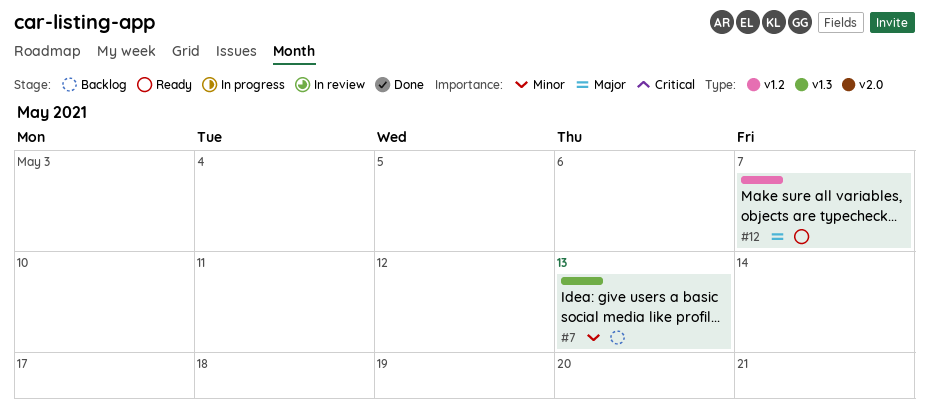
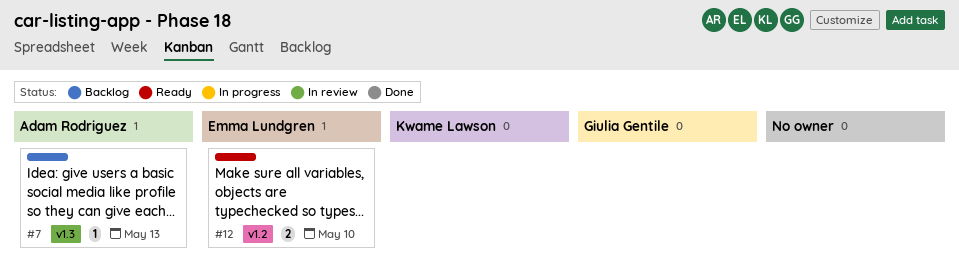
#12, due: May 7 -> May 10

